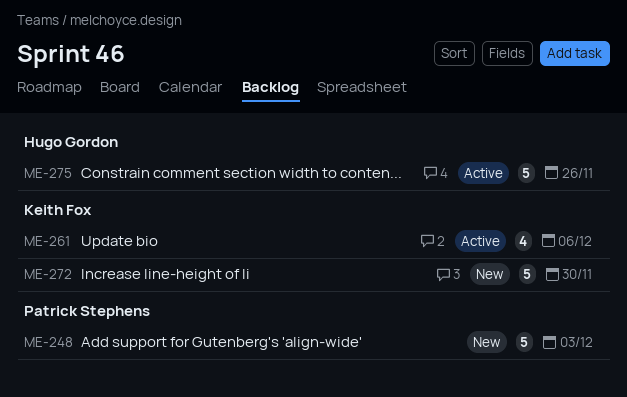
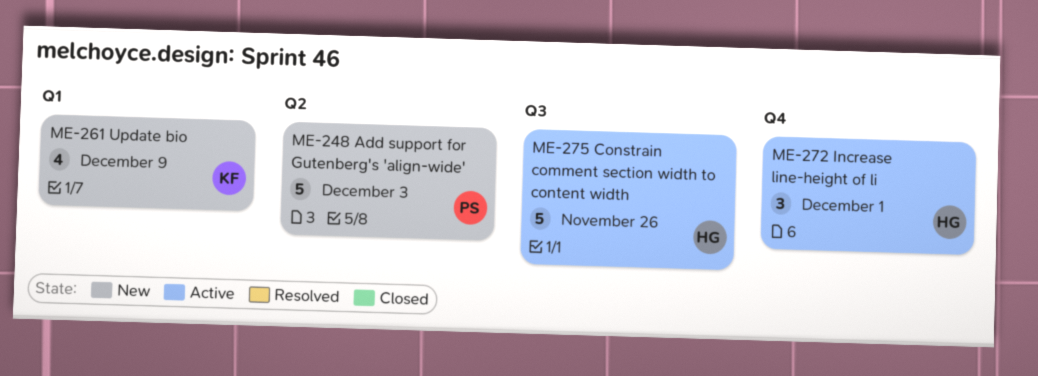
ME-261, status: Active -> New
ME-261, due: Dec 6 -> Dec 9
ME-272, status: New -> Active
ME-272, owner: Keith Fox -> Hugo Gordon
ME-272, estimate: 5 -> 3
ME-272, due: Nov 30 -> Dec 1

